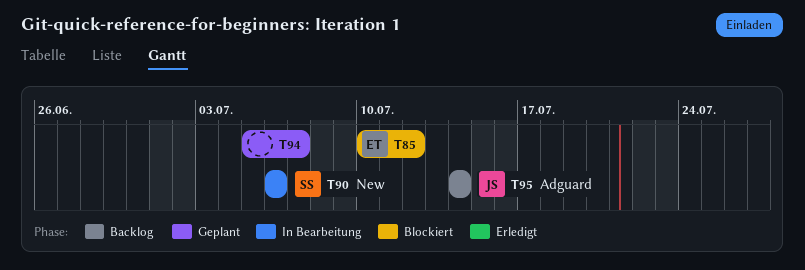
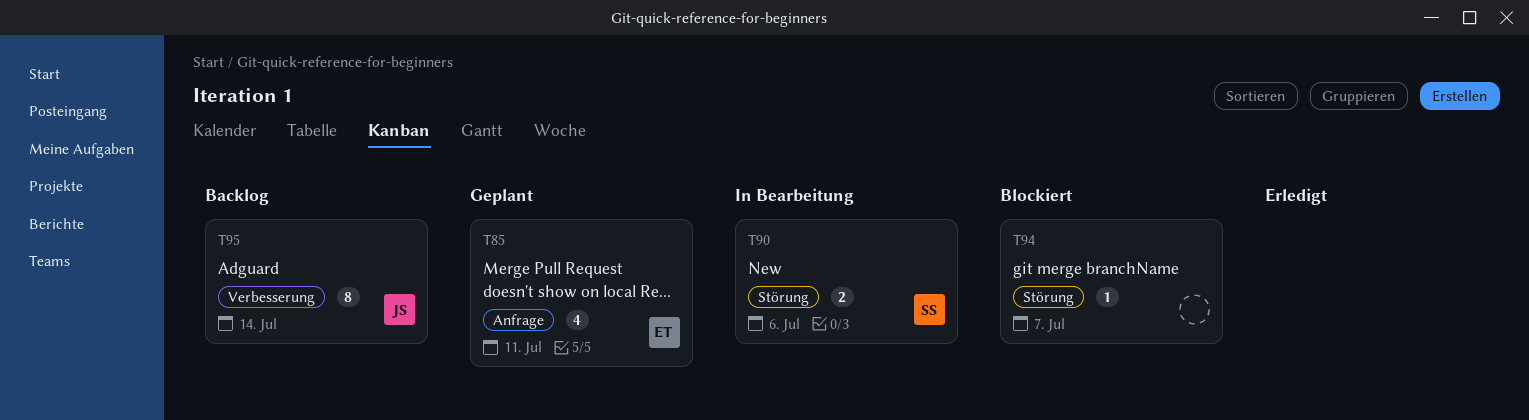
T85, status: Blockiert -> Geplant
T85, due: Jul 12 -> Jul 11
T94, status: Geplant -> Blockiert

